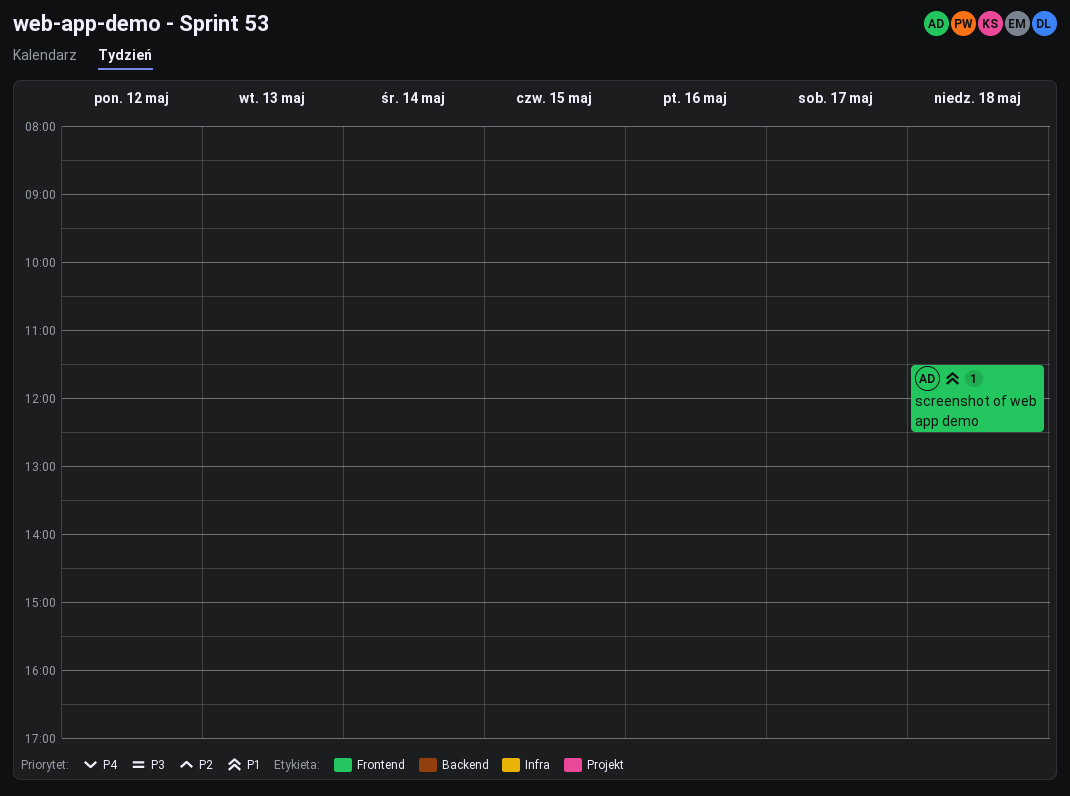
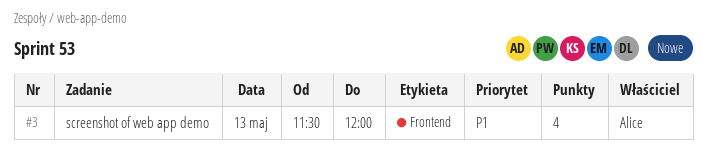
screenshot of web app demo, estimate: 1 -> 4
screenshot of web app demo, day: May 18 -> May 13
screenshot of web app demo, ends: 12:30 -> 12:00

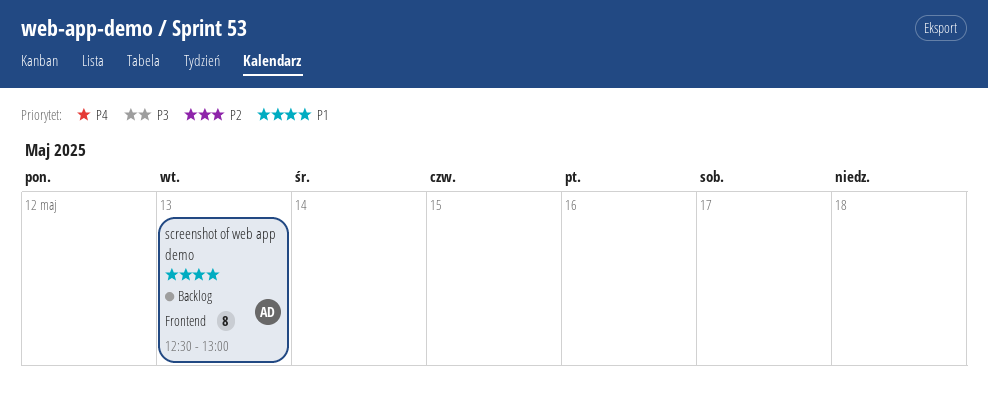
screenshot of web app demo, estimate: 4 -> 8
screenshot of web app demo, begins: 11:30 -> 12:30
screenshot of web app demo, ends: 12:00 -> 13:00

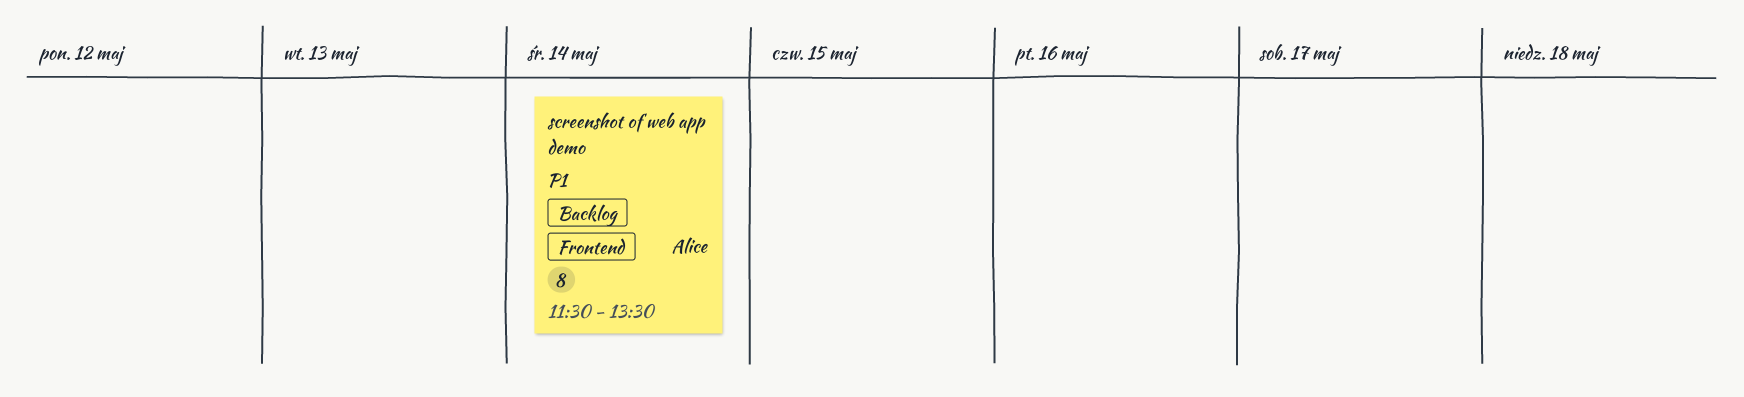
screenshot of web app demo, day: May 13 -> May 14
screenshot of web app demo, begins: 12:30 -> 11:30
screenshot of web app demo, ends: 13:00 -> 13:30

